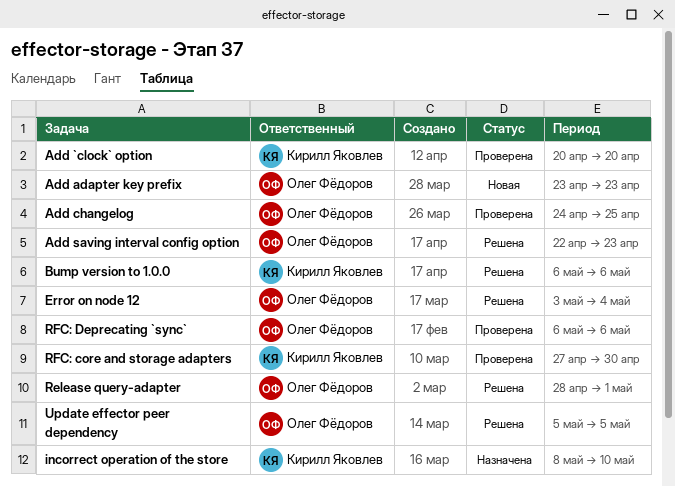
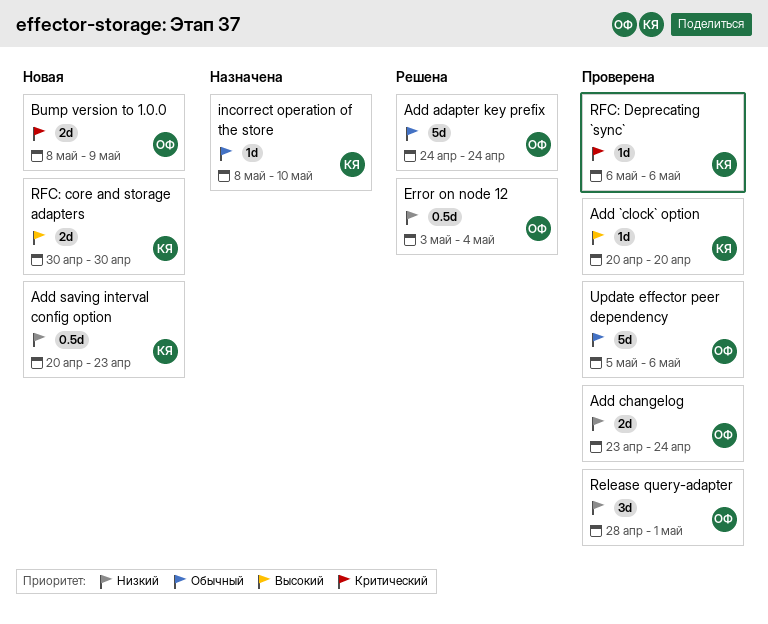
Add adapter key prefix, status: Новая -> Решена
Add adapter key prefix, start: Apr 23 -> Apr 24
Add adapter key prefix, due: Apr 23 -> Apr 24
Add changelog, start: Apr 24 -> Apr 23
Add changelog, due: Apr 25 -> Apr 24
Add saving interval config option, status: Решена -> Новая
Add saving interval config option, owner: Олег Фёдоров -> Кирилл Яковлев
Add saving interval config option, start: Apr 22 -> Apr 20
Bump version to 1.0.0, status: Решена -> Новая
Bump version to 1.0.0, owner: Кирилл Яковлев -> Олег Фёдоров
Bump version to 1.0.0, start: May 6 -> May 8
Bump version to 1.0.0, due: May 6 -> May 9
Release query-adapter, status: Решена -> Проверена
RFC: core and storage adapters, status: Проверена -> Новая
RFC: core and storage adapters, start: Apr 27 -> Apr 30
RFC: Deprecating `sync`, owner: Олег Фёдоров -> Кирилл Яковлев
Update effector peer dependency, status: Решена -> Проверена
Update effector peer dependency, due: May 5 -> May 6

